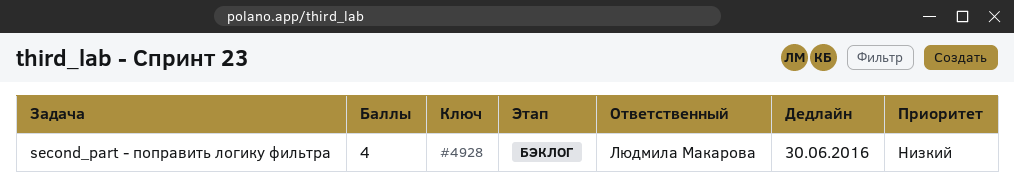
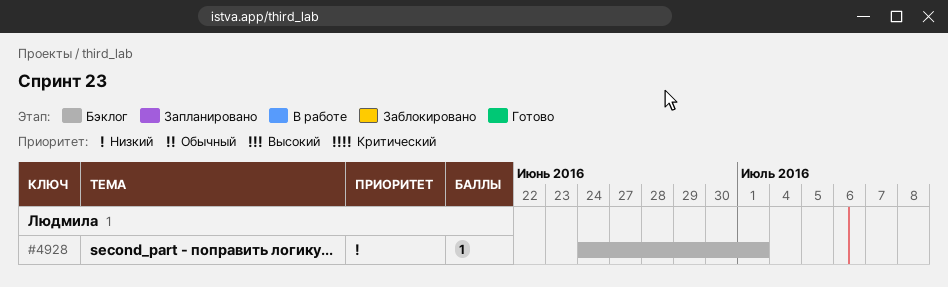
#4928, estimate: 4 -> 1
#4928, due: Jun 30 -> Jul 1

